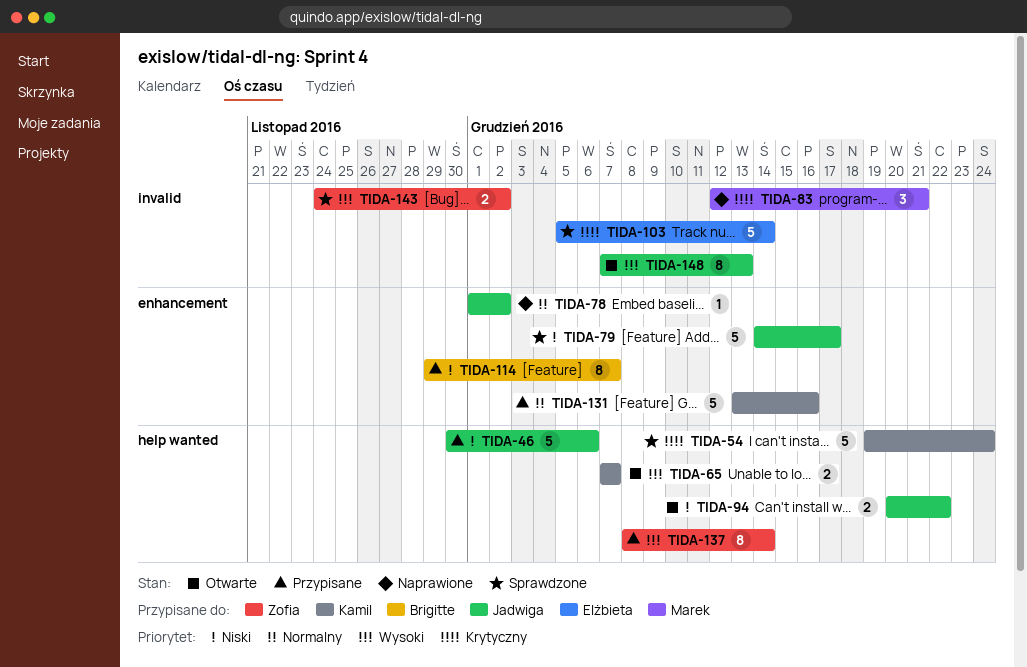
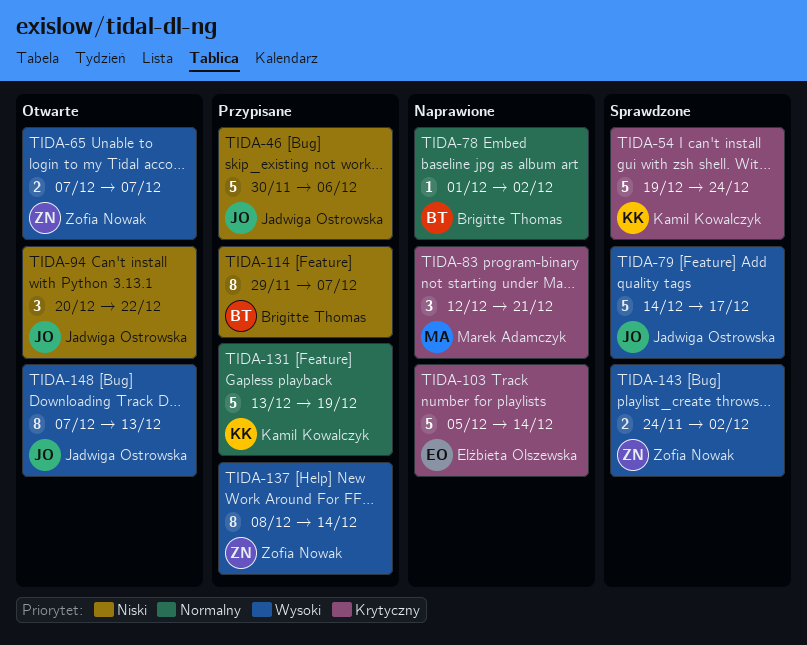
TIDA-65, owner: Kamil Kowalczyk -> Zofia Nowak
TIDA-78, owner: Jadwiga Ostrowska -> Brigitte Thomas
TIDA-79, priority: Niski -> Wysoki
TIDA-94, estimate: 2 -> 3
TIDA-103, status: Sprawdzone -> Naprawione
TIDA-131, due: Dec 16 -> Dec 19

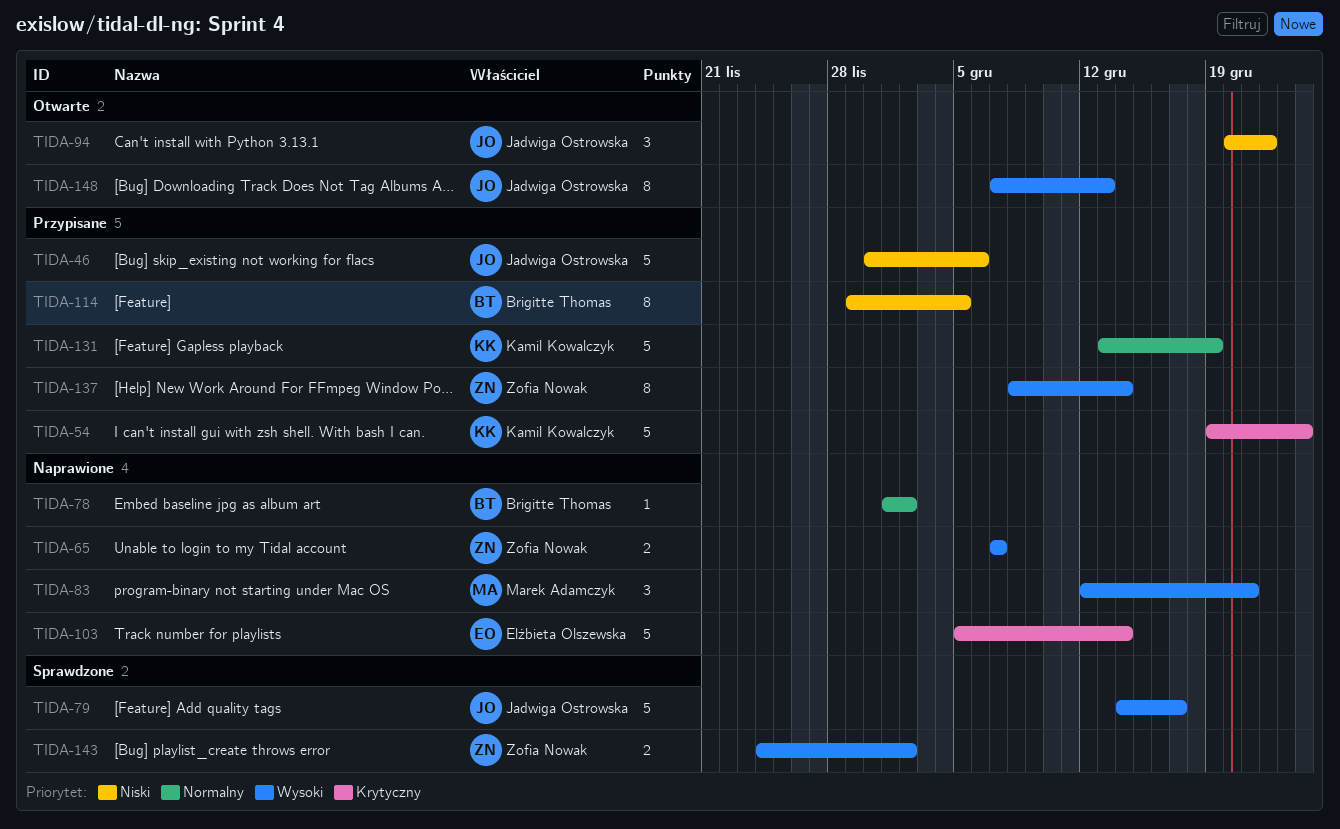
TIDA-54, status: Sprawdzone -> Przypisane
TIDA-65, status: Otwarte -> Naprawione
TIDA-83, priority: Krytyczny -> Wysoki
TIDA-114, due: Dec 7 -> Dec 5

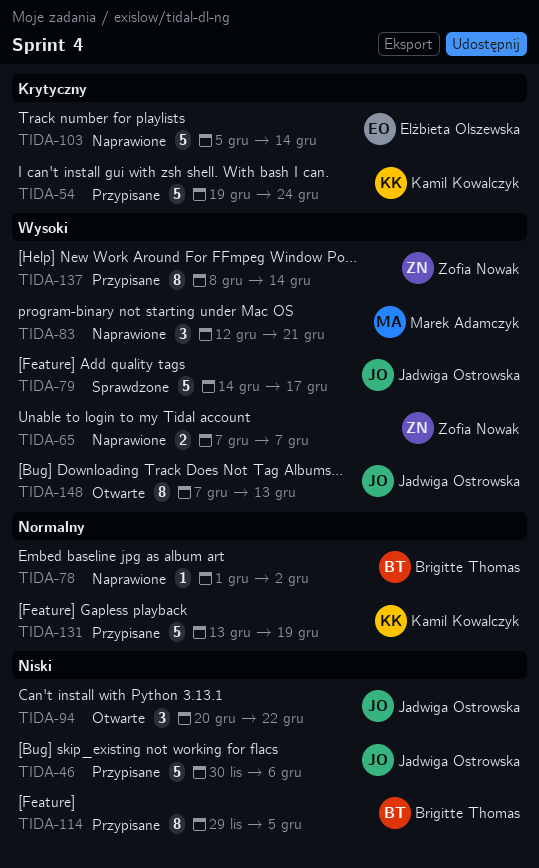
TIDA-143: present -> none

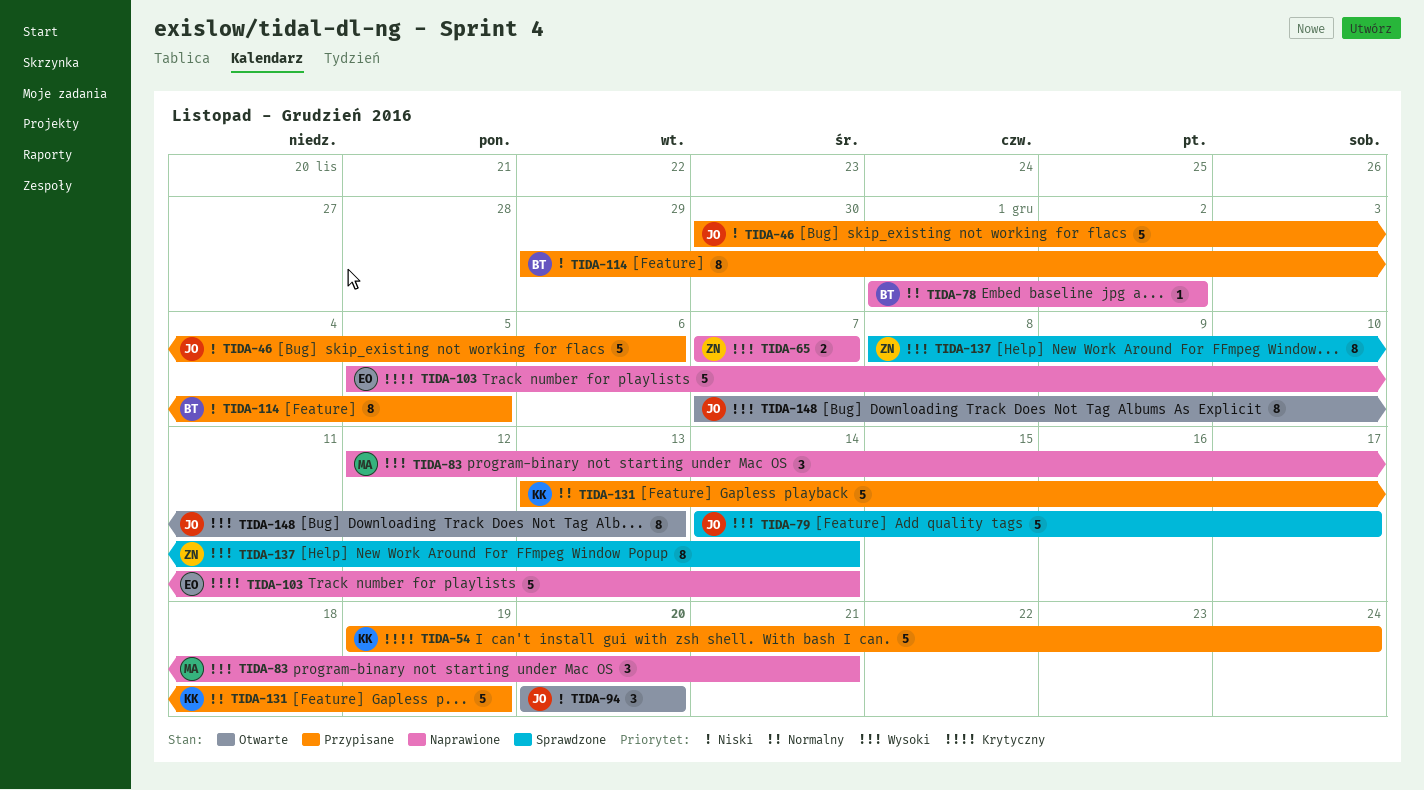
TIDA-94, due: Dec 22 -> Dec 20
TIDA-137, status: Przypisane -> Sprawdzone

